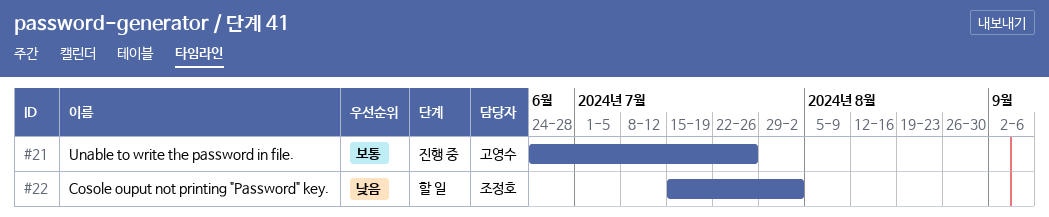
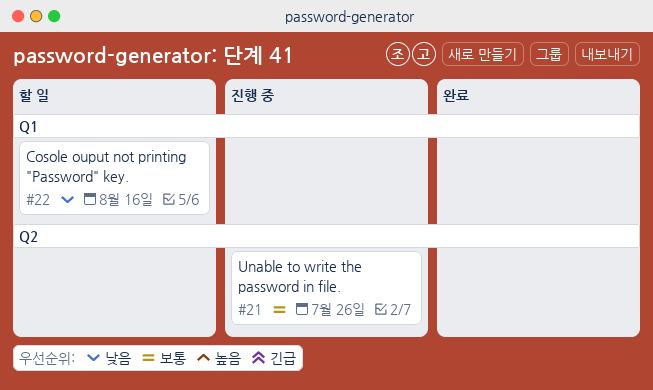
#22, due: Aug 2 -> Aug 16

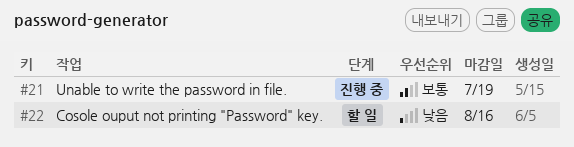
#21, due: Jul 26 -> Jul 19

